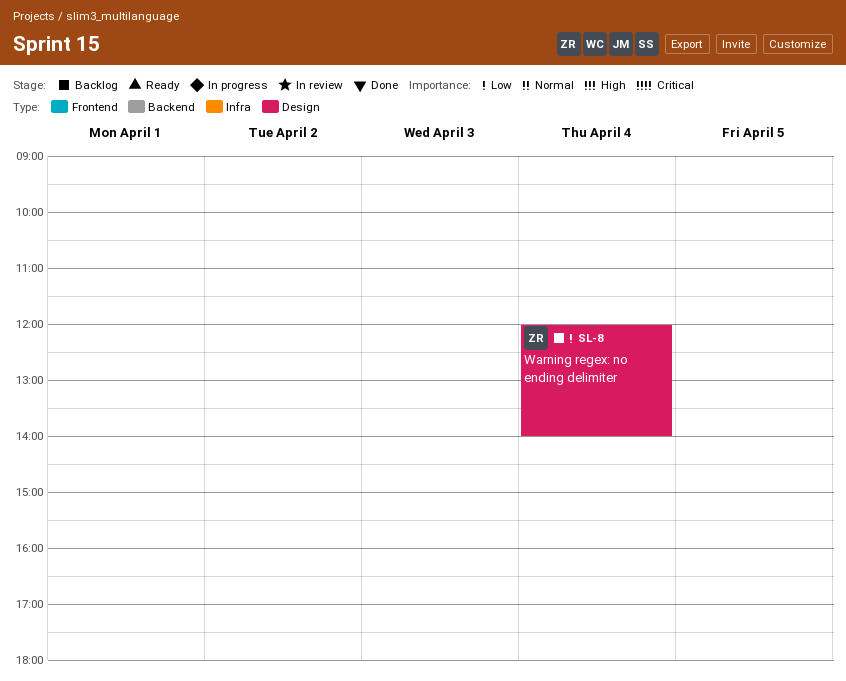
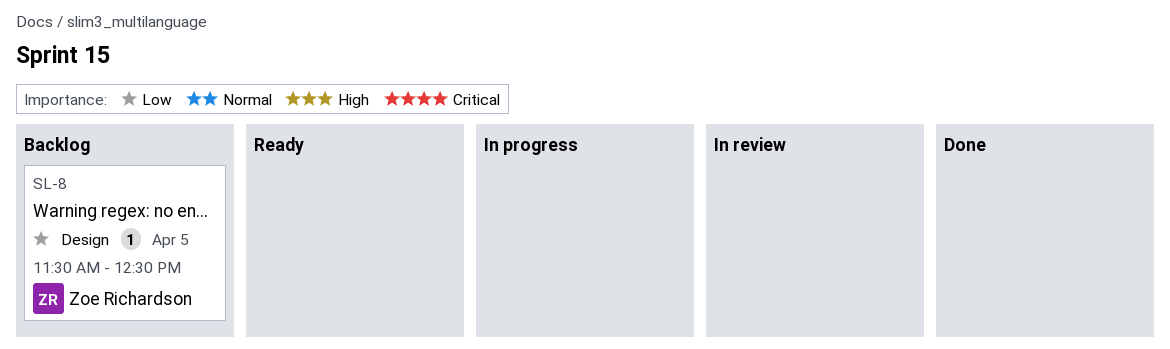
SL-8, day: Apr 4 -> Apr 5
SL-8, begins: 12:00 -> 11:30
SL-8, ends: 14:00 -> 12:30

